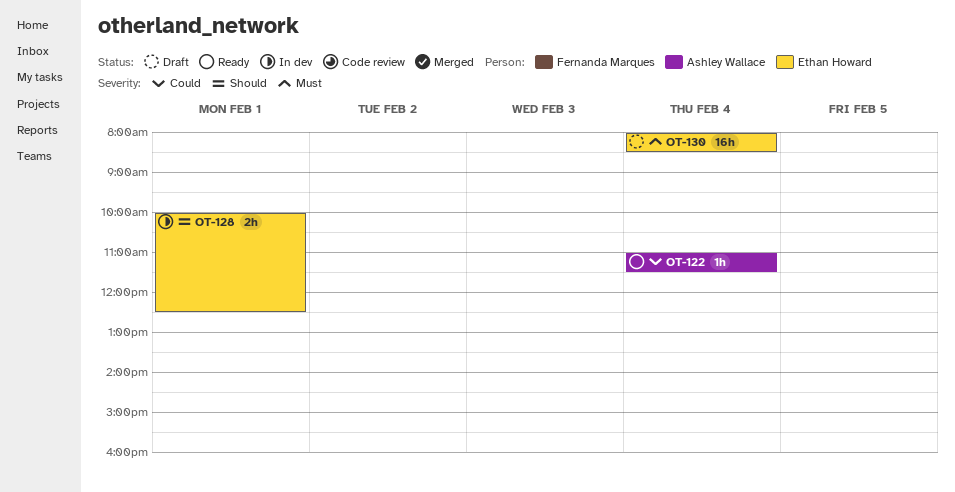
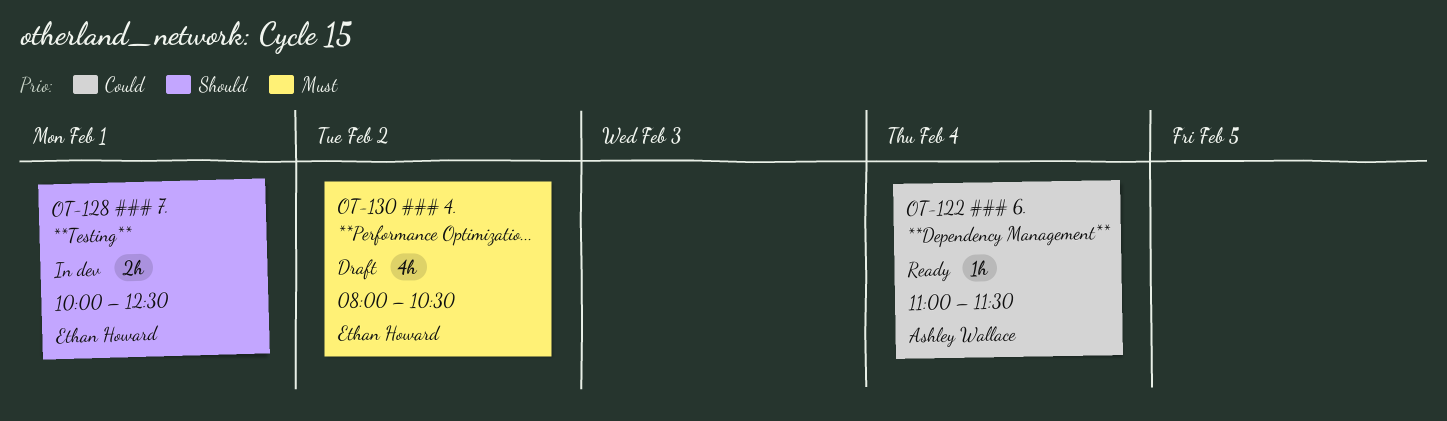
OT-130, estimate: 16h -> 4h
OT-130, day: Feb 4 -> Feb 2
OT-130, ends: 08:30 -> 10:30

